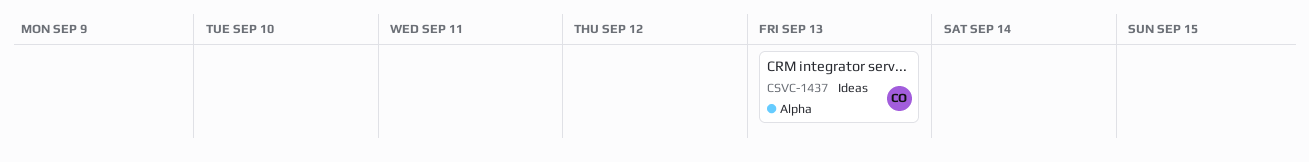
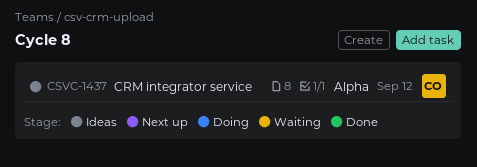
CSVC-1437, due: Sep 13 -> Sep 12

